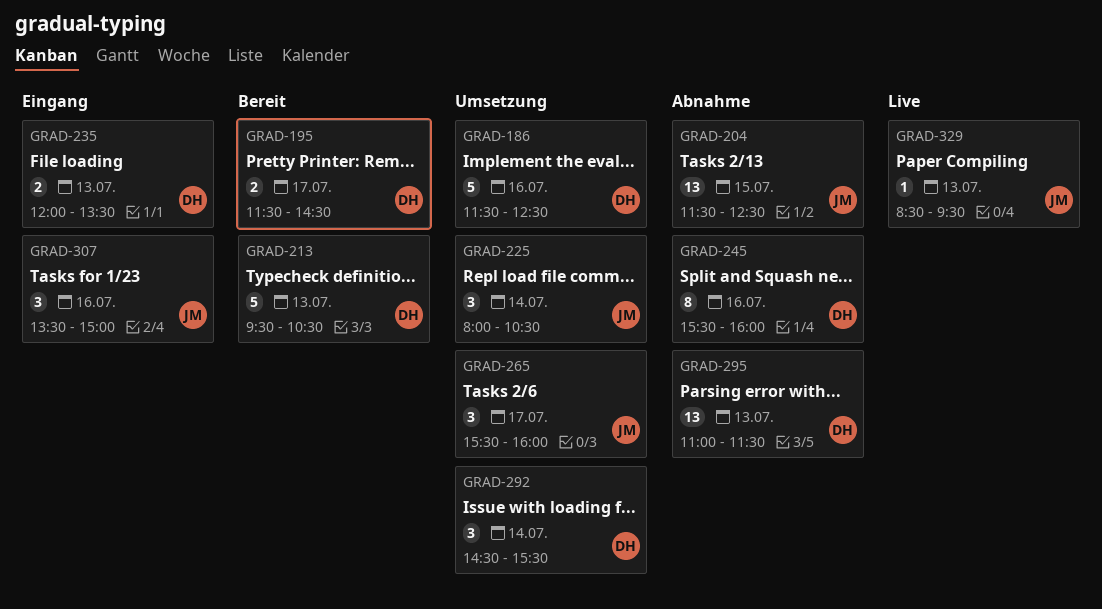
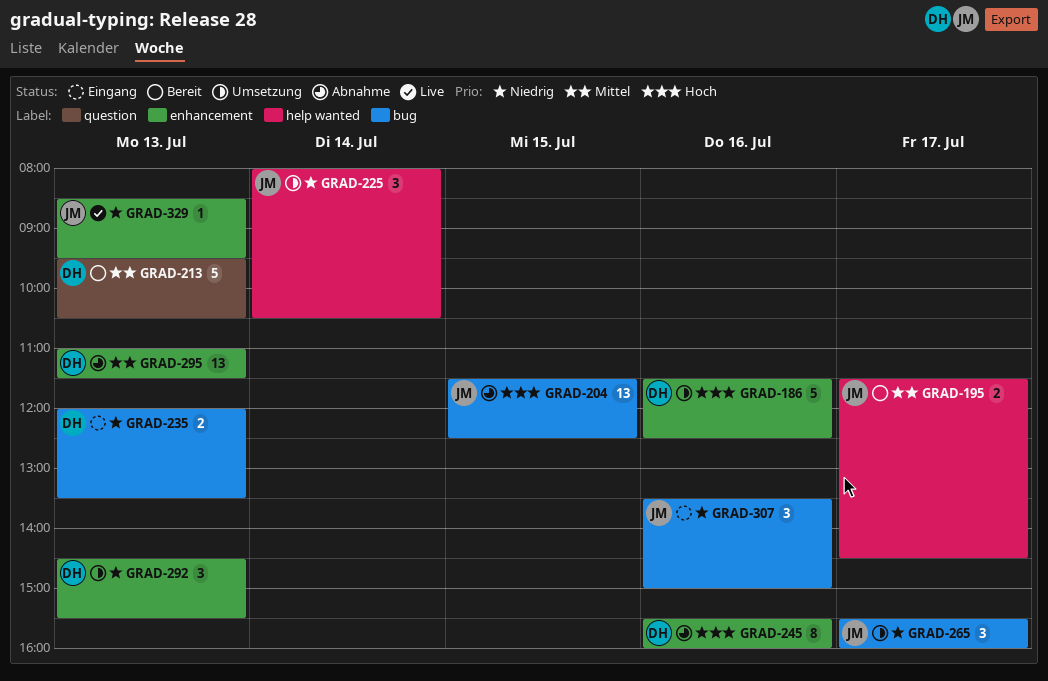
GRAD-195, owner: DH -> JM
GRAD-292, day: Jul 14 -> Jul 13

